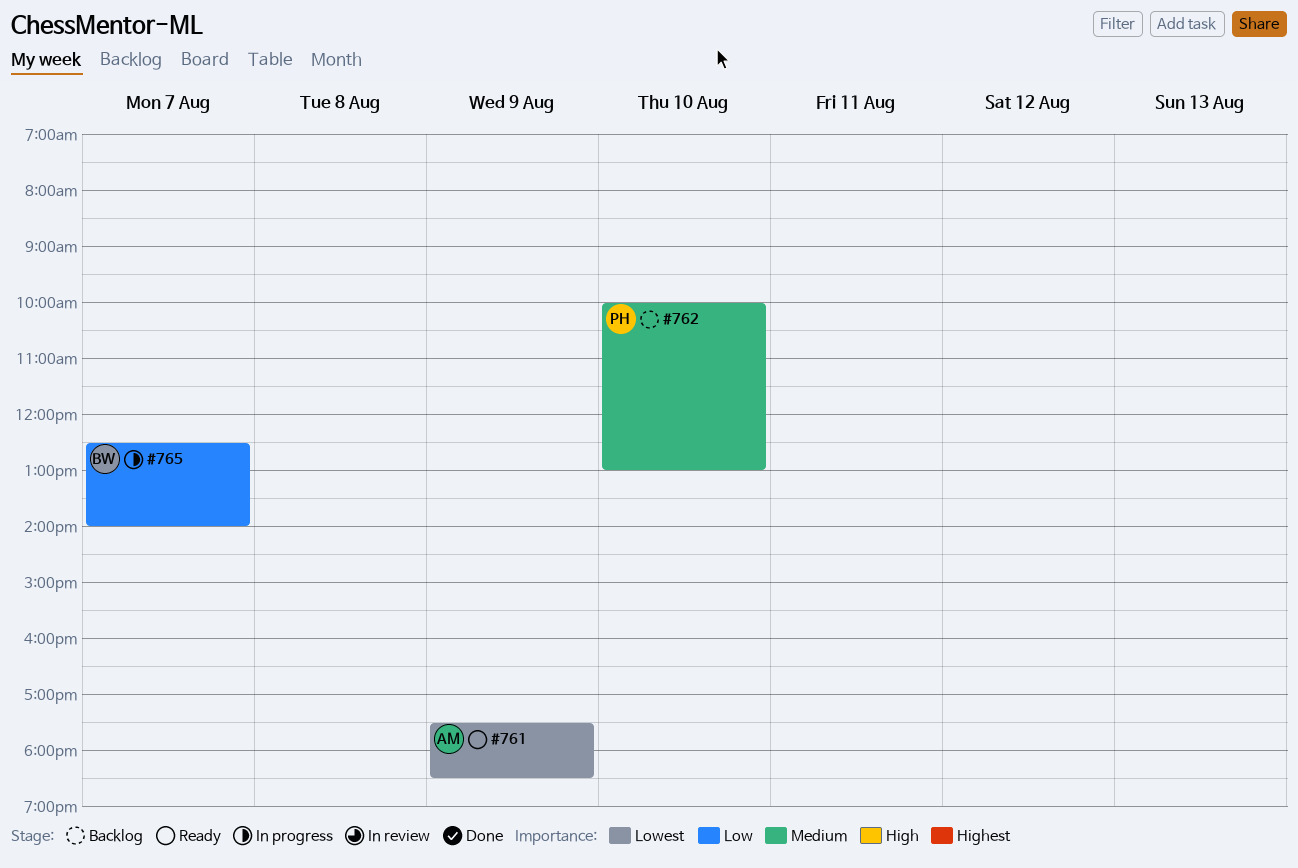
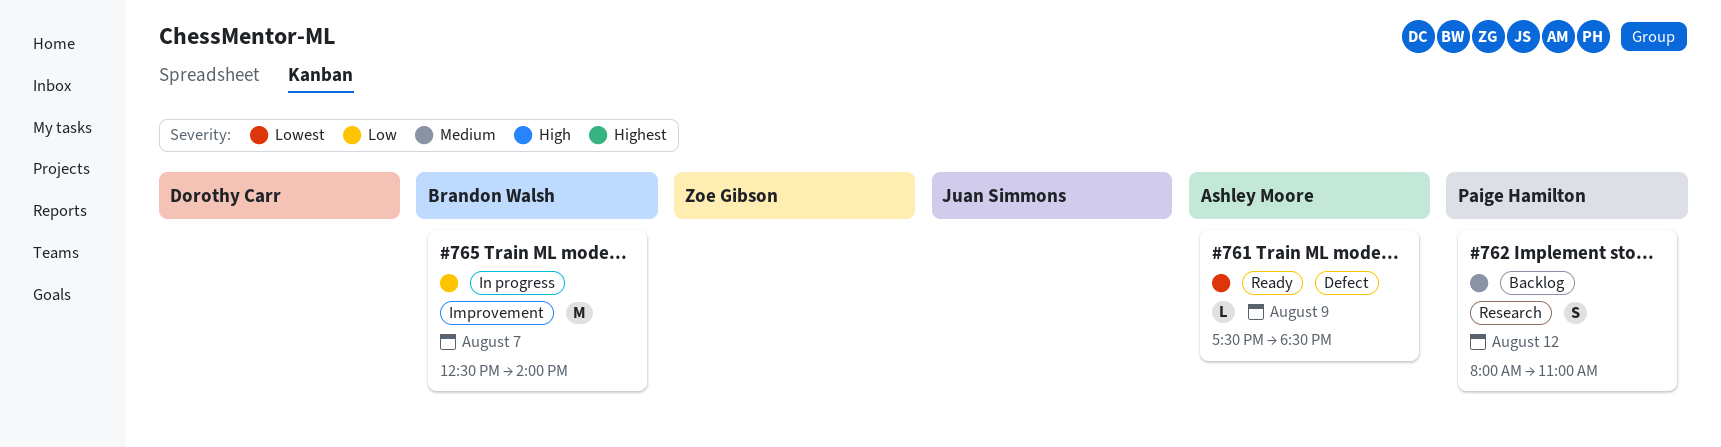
#762, day: Aug 10 -> Aug 12
#762, begins: 10:00 -> 08:00
#762, ends: 13:00 -> 11:00

